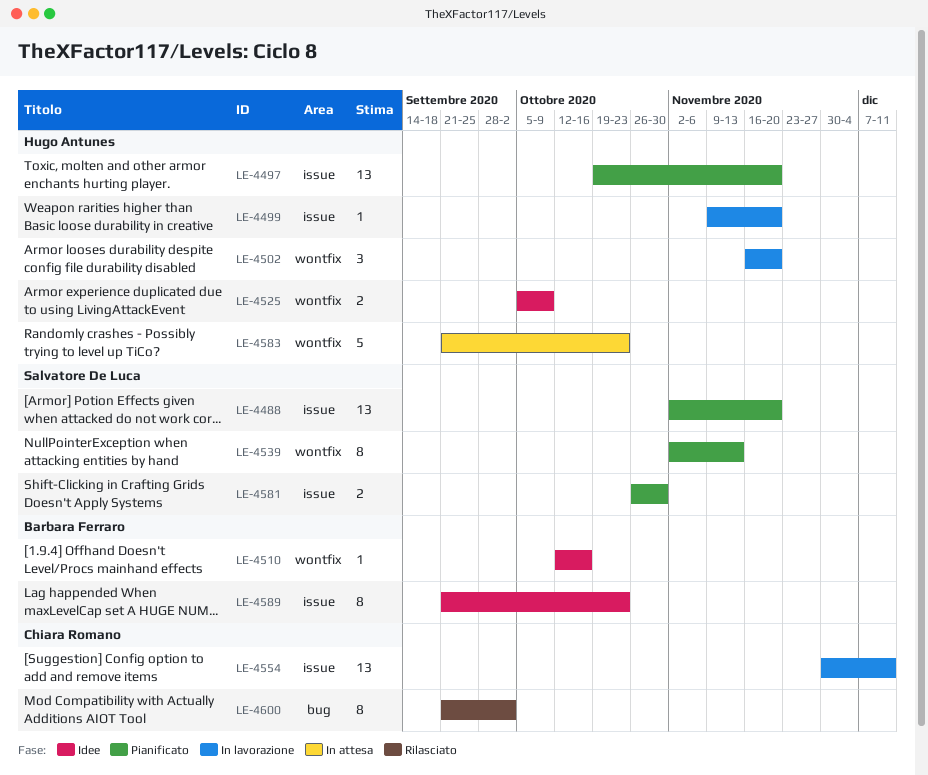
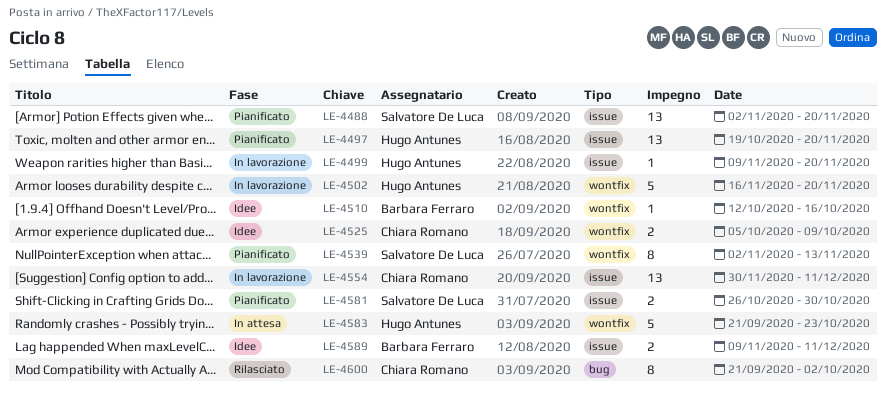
LE-4502, estimate: 3 -> 5
LE-4525, owner: Hugo Antunes -> Chiara Romano
LE-4589, estimate: 8 -> 2
LE-4589, start: Sep 21 -> Nov 9
LE-4589, due: Oct 23 -> Dec 11

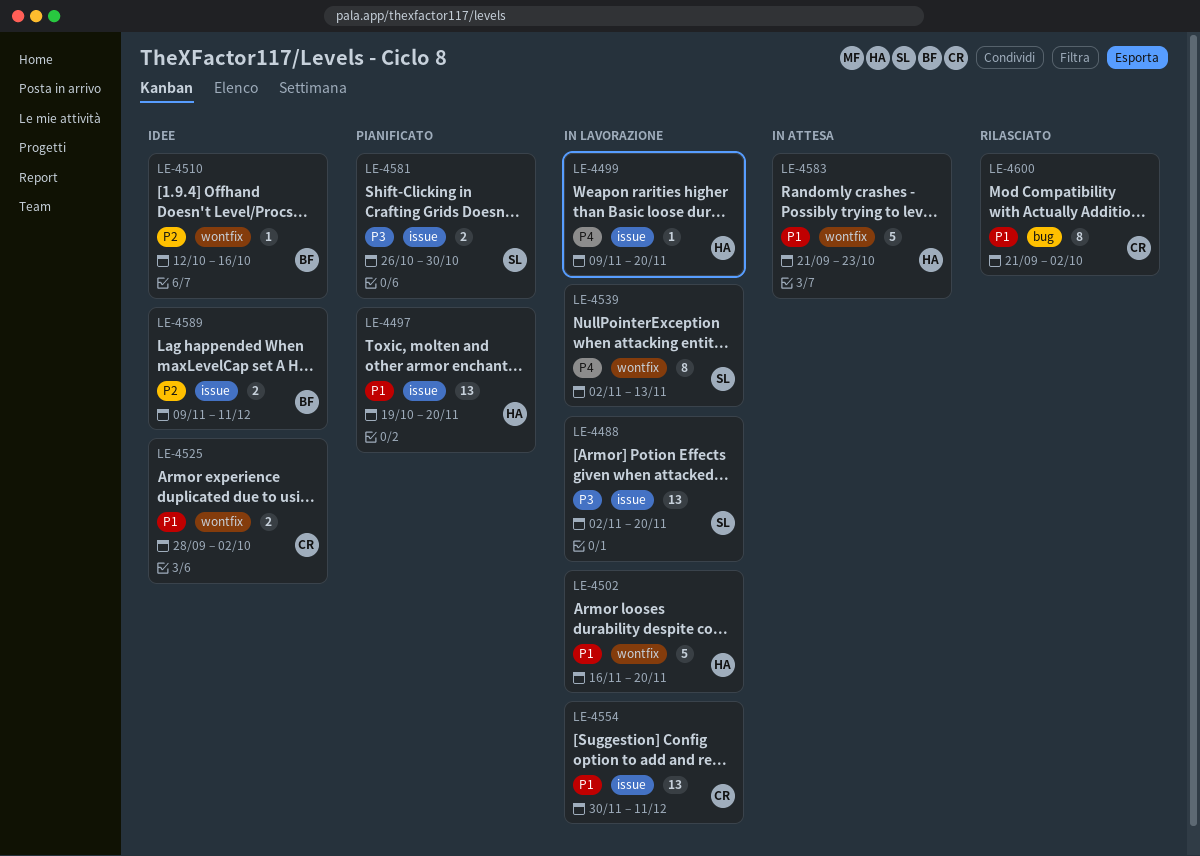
LE-4488, status: Pianificato -> In lavorazione
LE-4525, start: Oct 5 -> Sep 28
LE-4525, due: Oct 9 -> Oct 2
LE-4539, status: Pianificato -> In lavorazione

